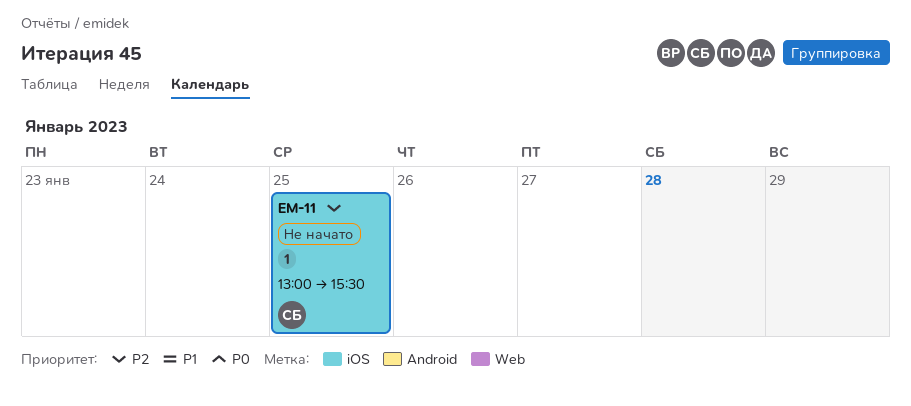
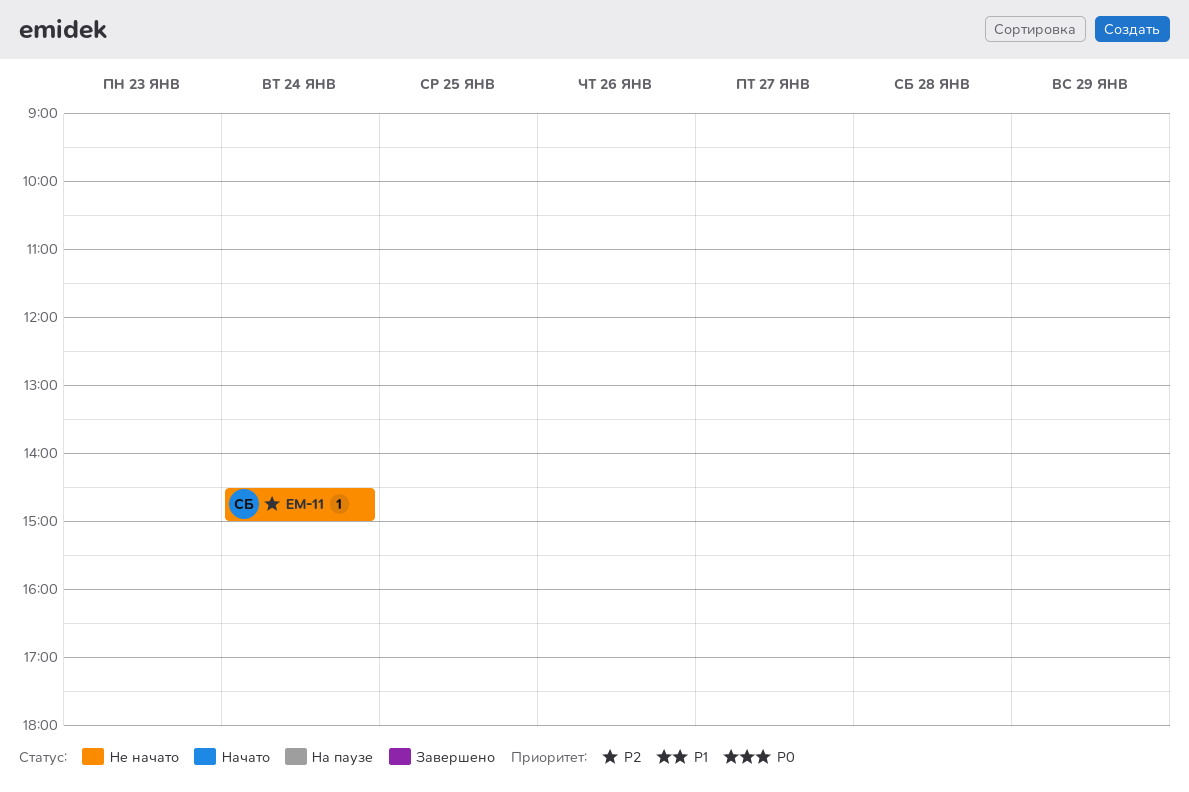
EM-11, day: Jan 25 -> Jan 24
EM-11, begins: 13:00 -> 14:30
EM-11, ends: 15:30 -> 15:00

